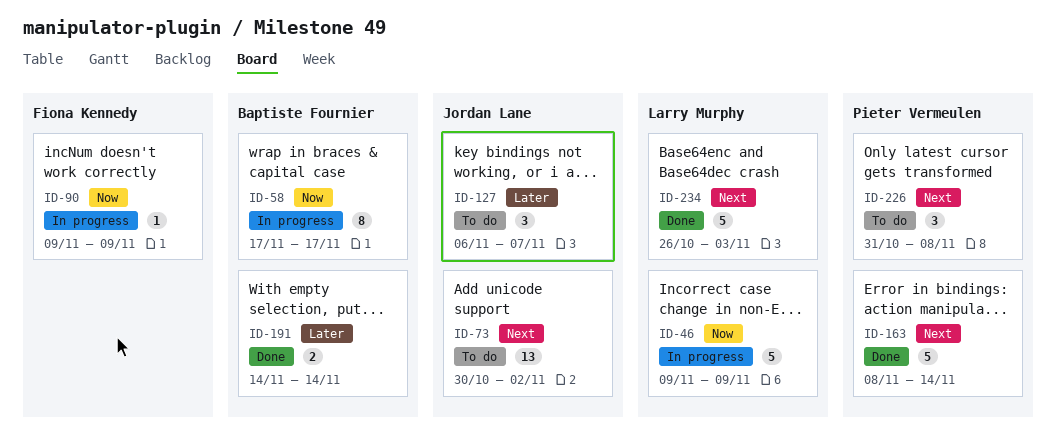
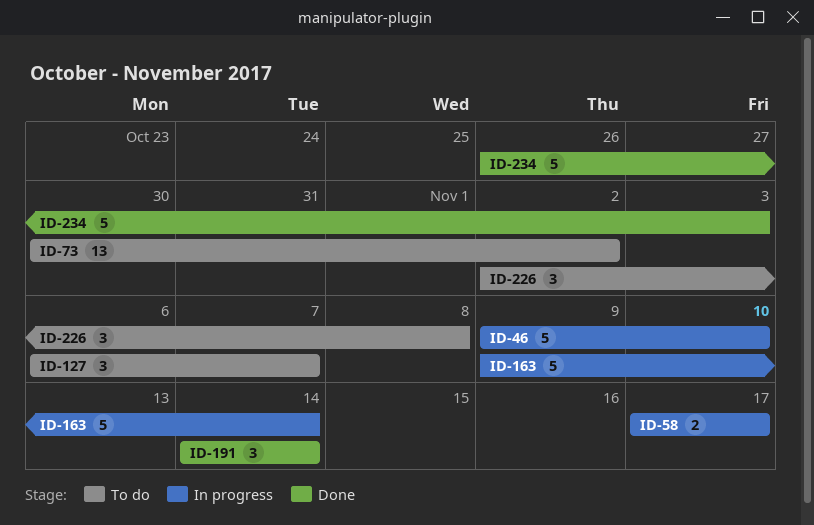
ID-46, due: Nov 9 -> Nov 10
ID-58, estimate: 8 -> 2
ID-90: present -> none
ID-163, status: Done -> In progress
ID-163, start: Nov 8 -> Nov 9
ID-191, estimate: 2 -> 3
ID-226, start: Oct 31 -> Nov 2

